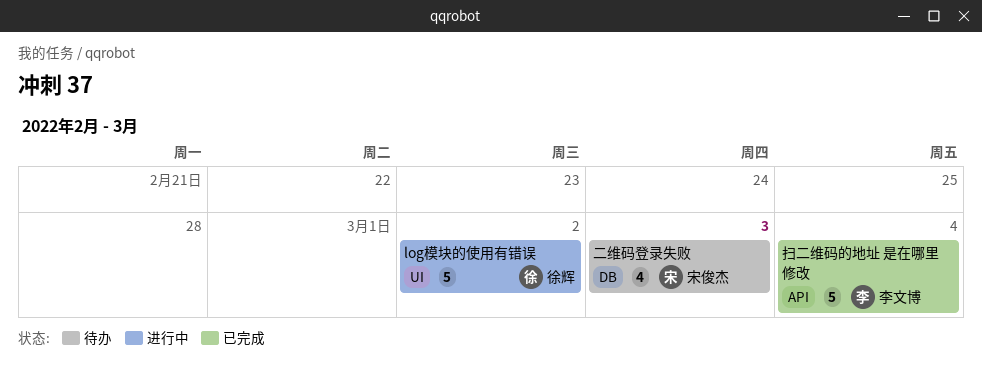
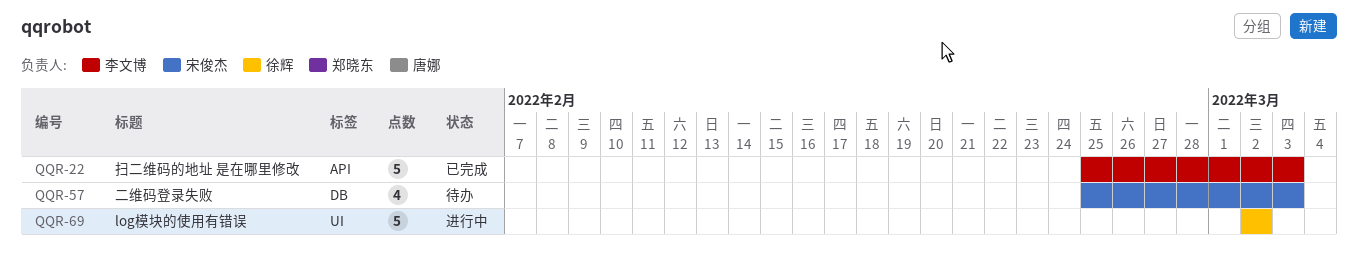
扫二维码的地址 是在哪里修改, due: Mar 4 -> Mar 3

